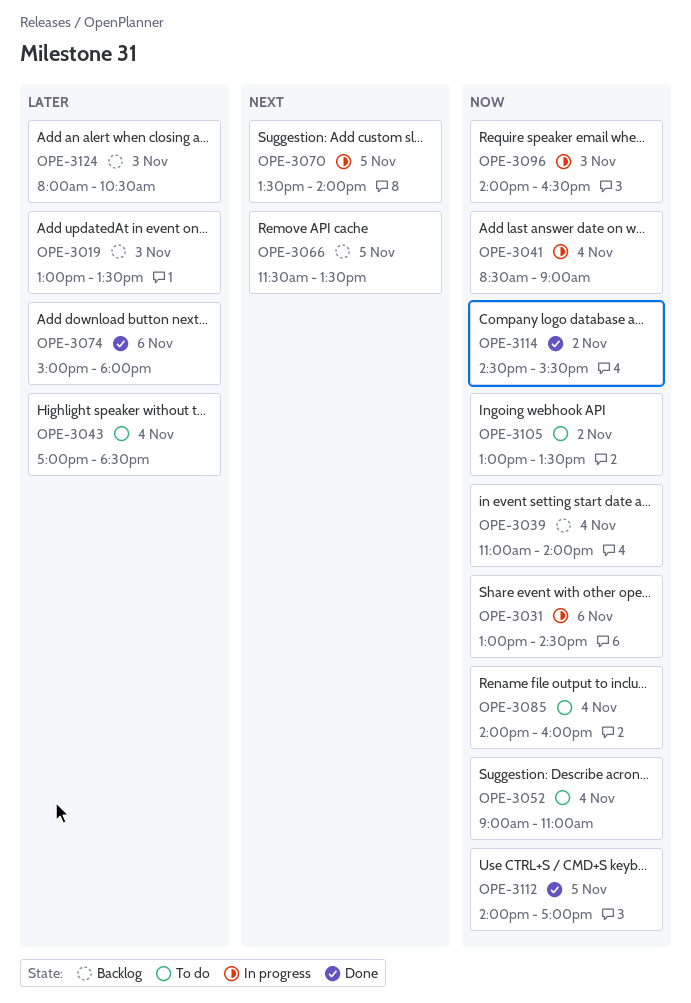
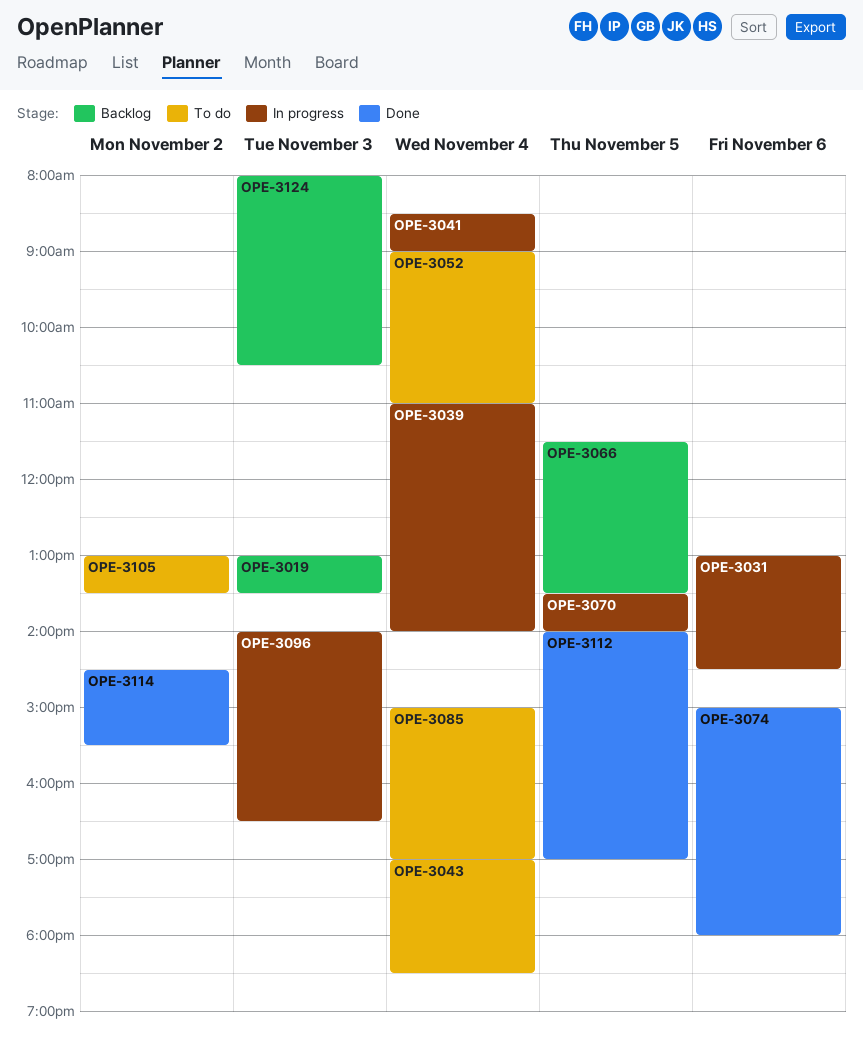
OPE-3039, status: Backlog -> In progress
OPE-3085, begins: 14:00 -> 15:00
OPE-3085, ends: 16:00 -> 17:00

